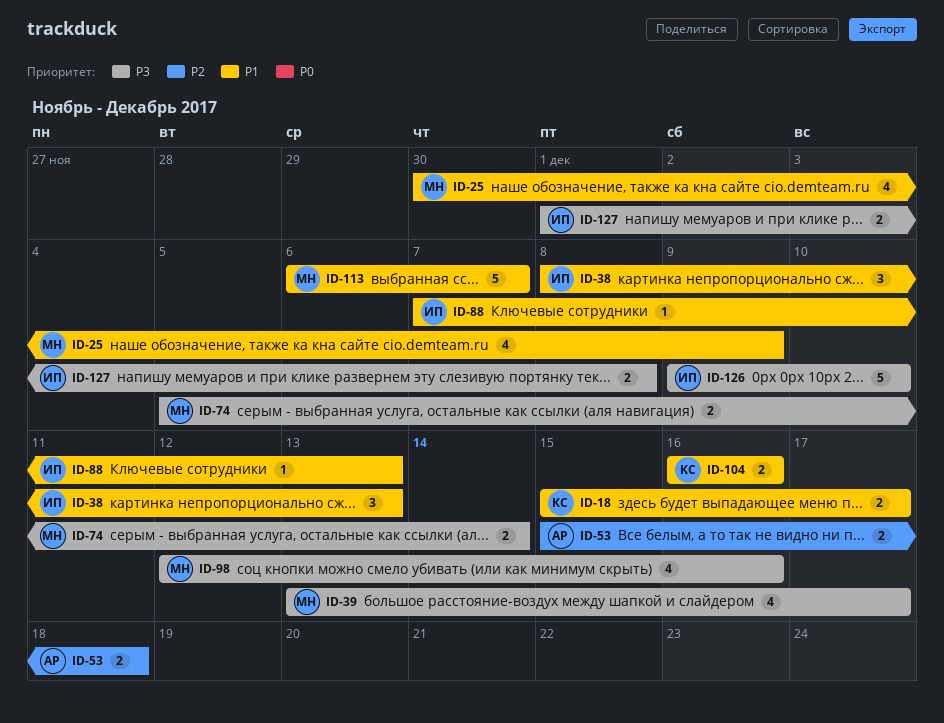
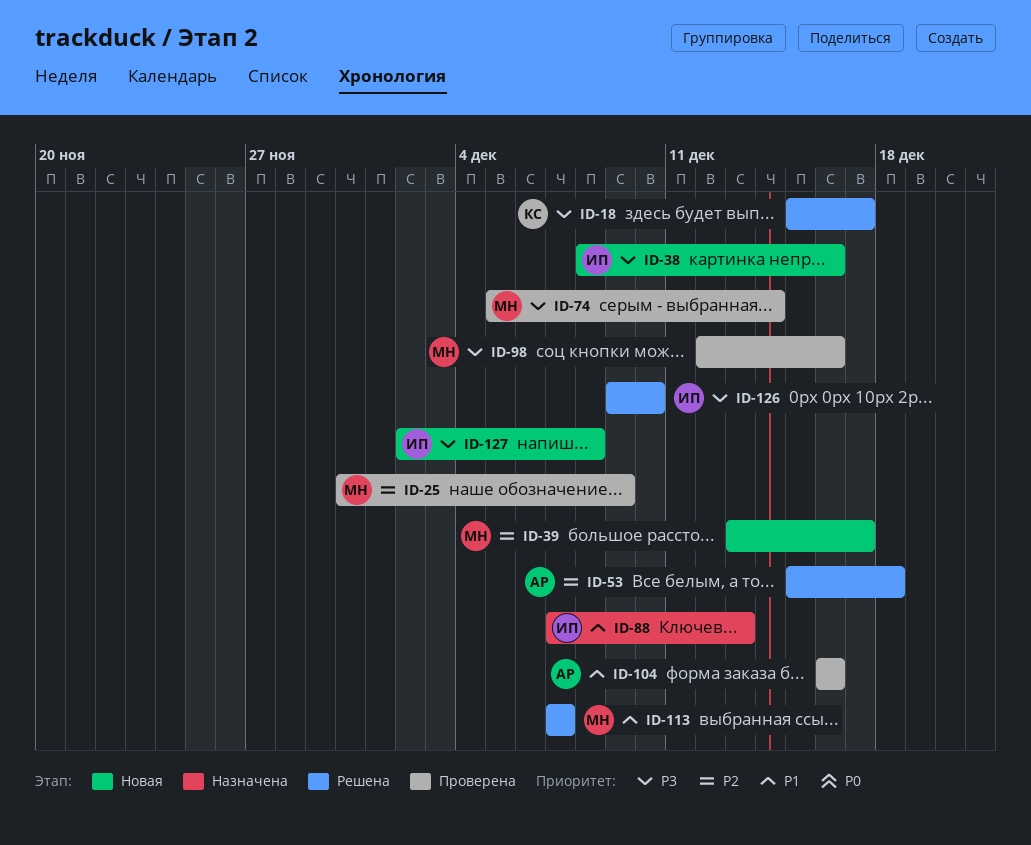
ID-18, priority: P1 -> P3
ID-25, priority: P1 -> P2
ID-38, priority: P1 -> P3
ID-38, due: Dec 13 -> Dec 16
ID-39, priority: P3 -> P2
ID-104, owner: КС -> АР
ID-113, start: Dec 6 -> Dec 7
ID-127, start: Dec 1 -> Dec 2

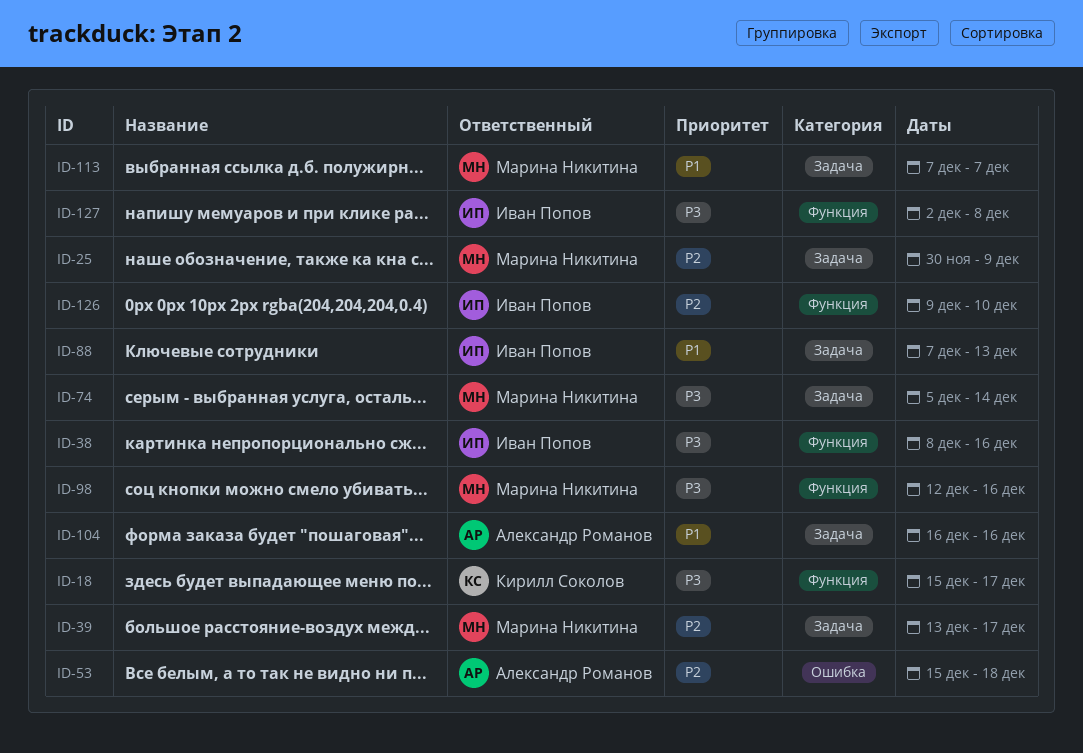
ID-126, priority: P3 -> P2

